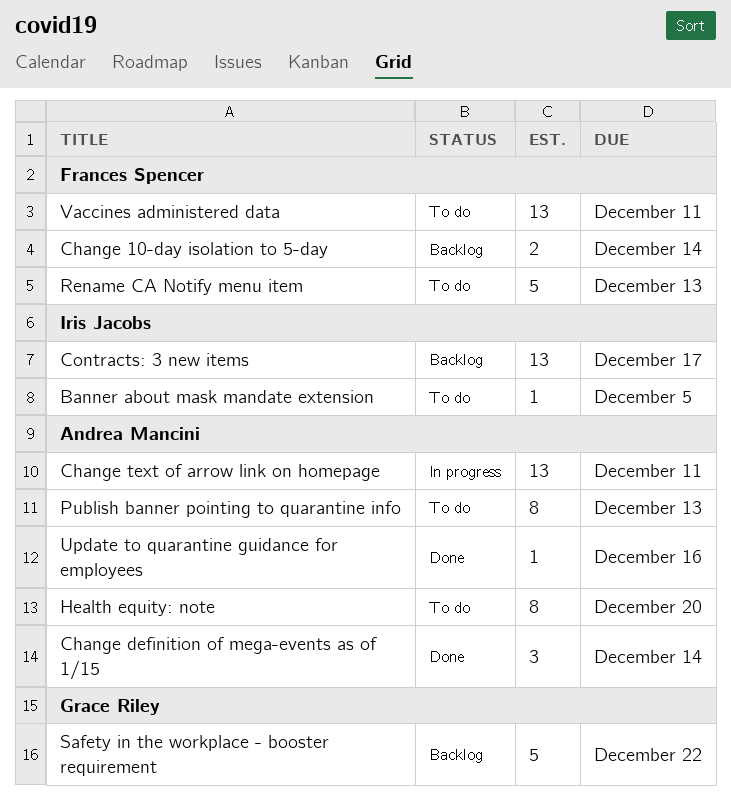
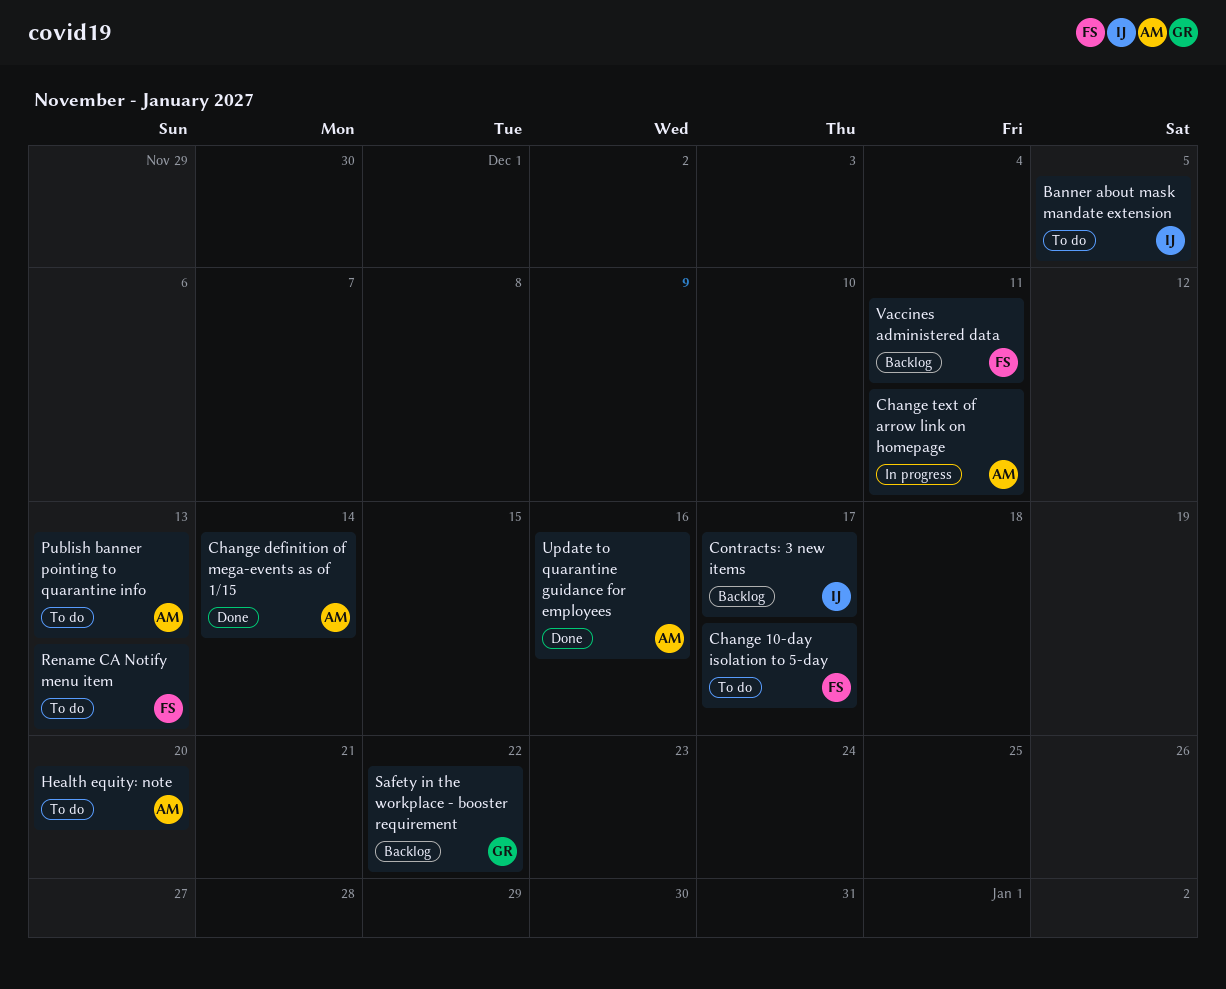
Change 10-day isolation to 5-day, status: Backlog -> To do
Change 10-day isolation to 5-day, due: Dec 14 -> Dec 17
Vaccines administered data, status: To do -> Backlog

